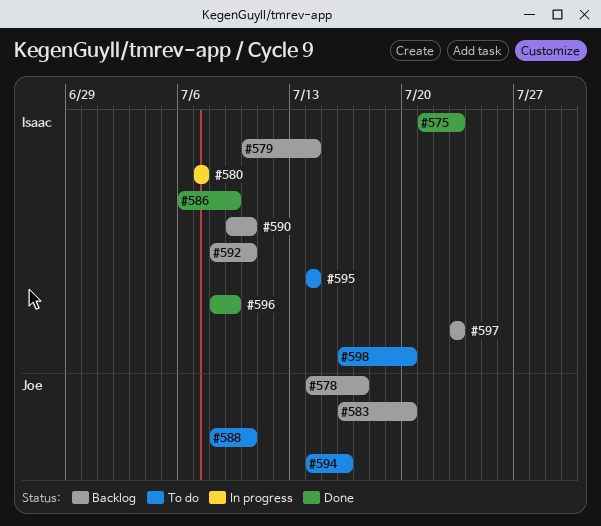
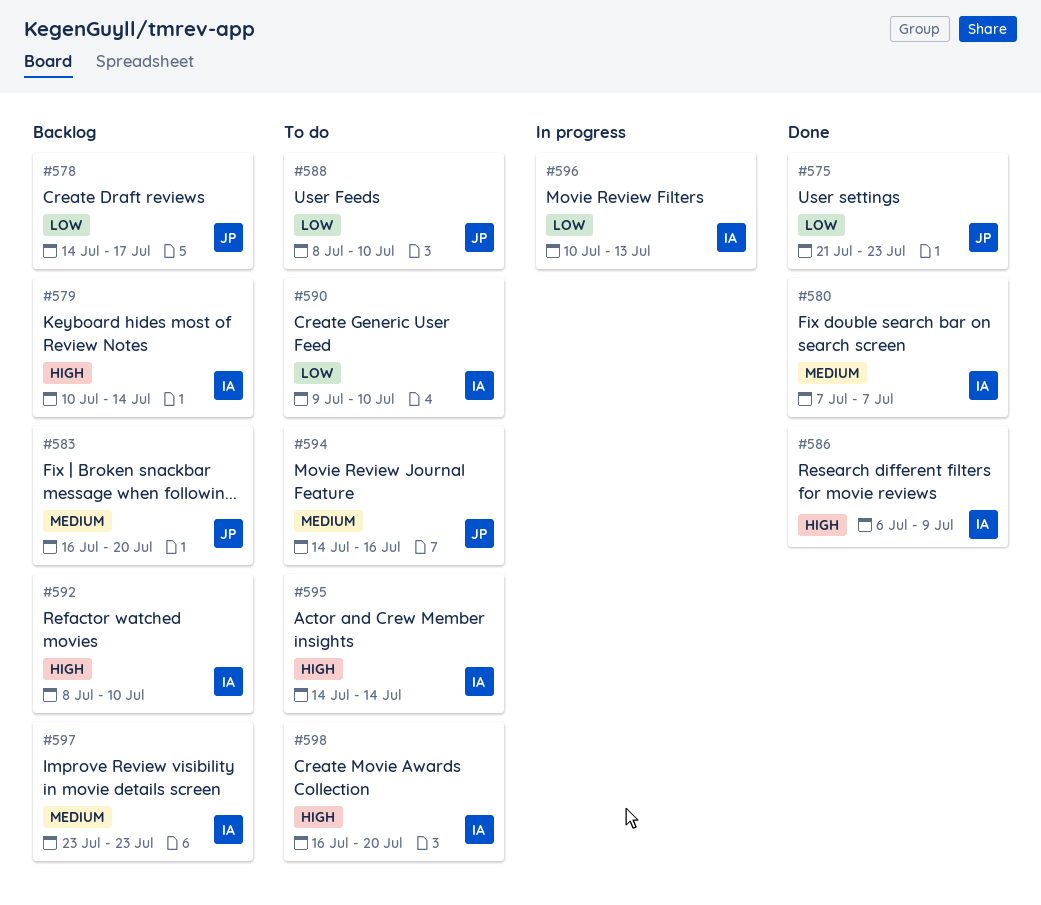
#575, owner: Isaac -> Joe
#580, status: In progress -> Done
#590, status: Backlog -> To do
#596, status: Done -> In progress
#596, start: Jul 8 -> Jul 10
#596, due: Jul 9 -> Jul 13

